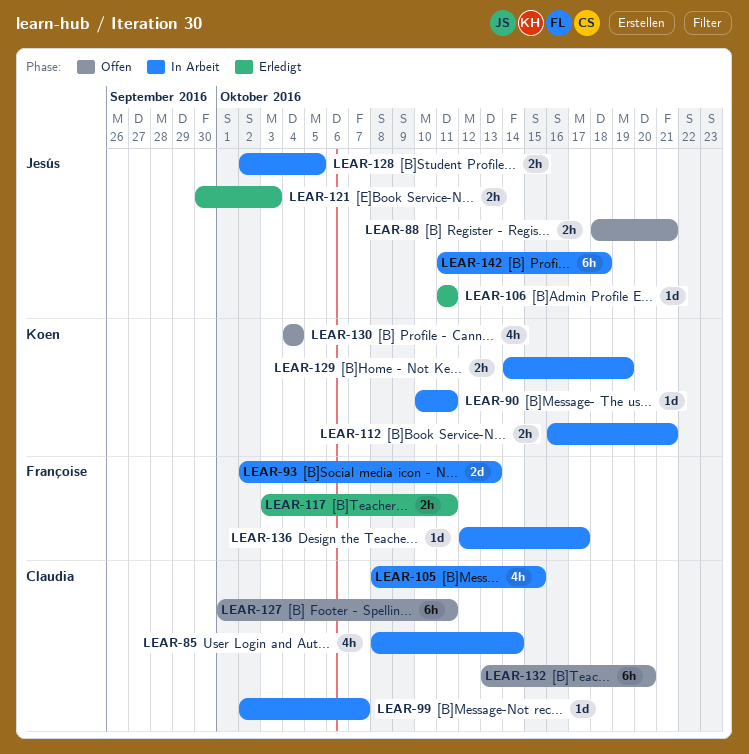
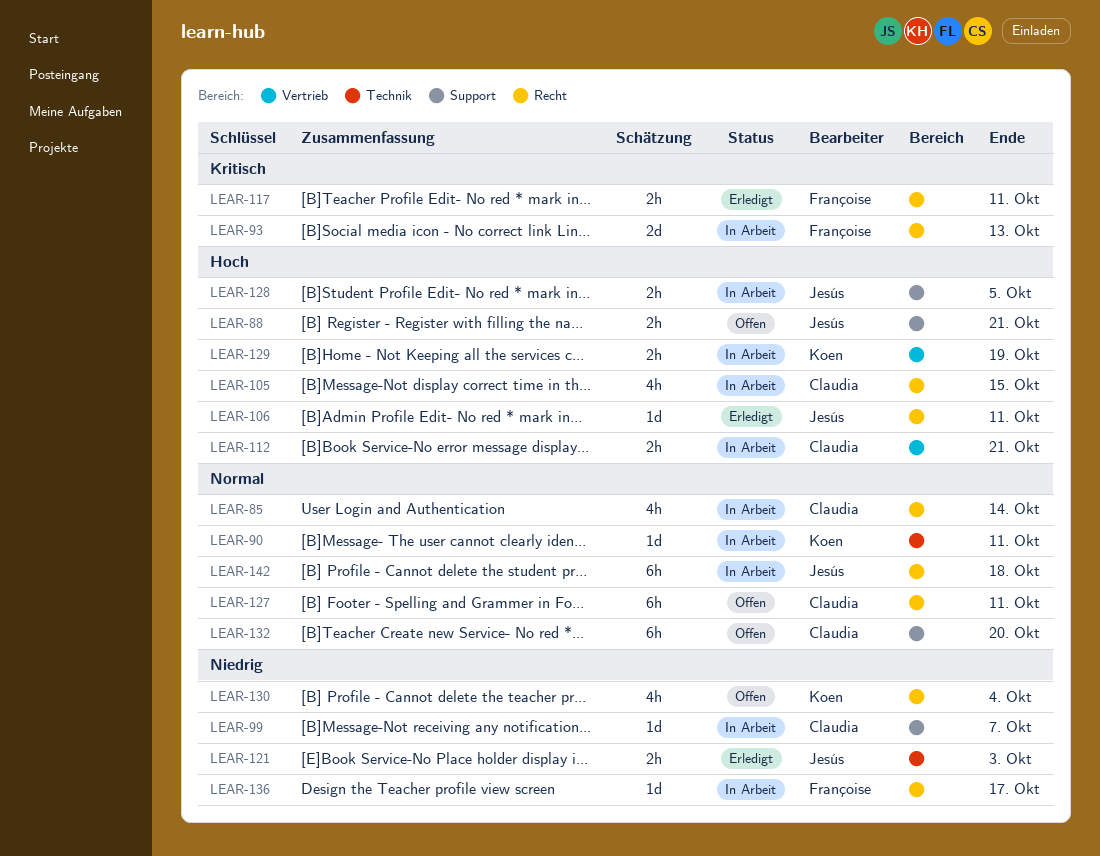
LEAR-112, owner: Koen -> Claudia

